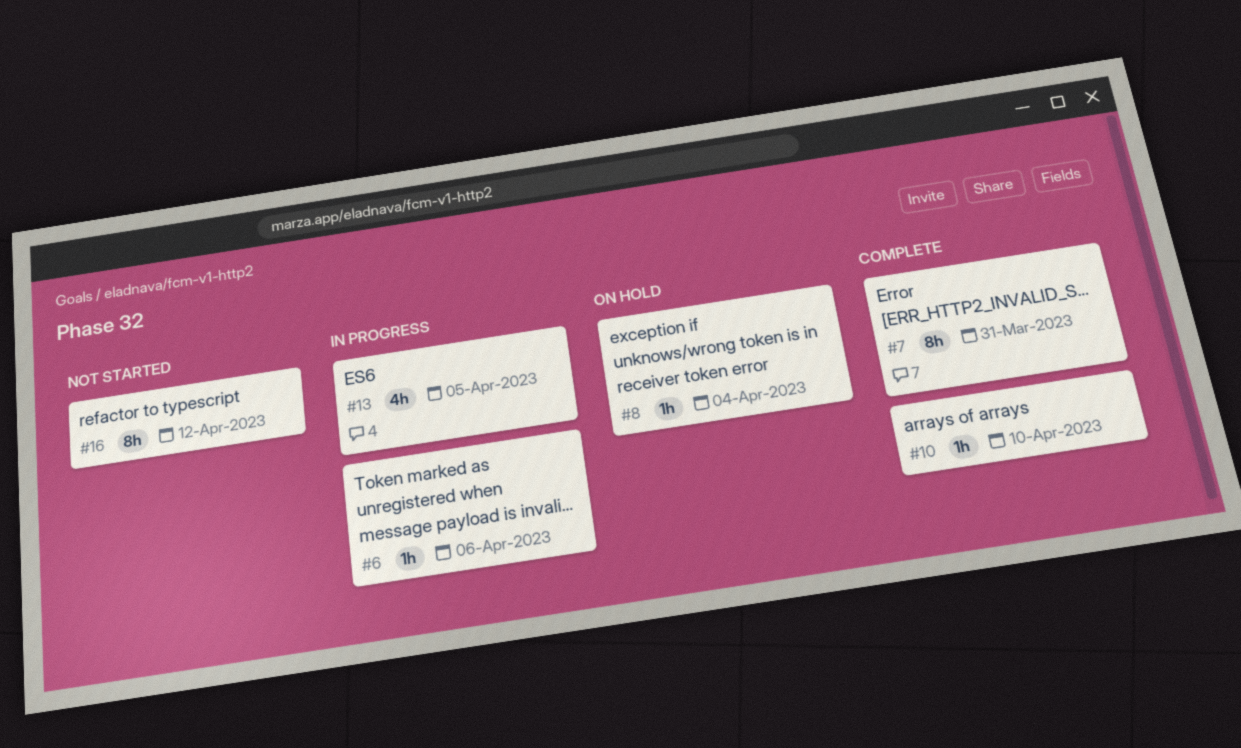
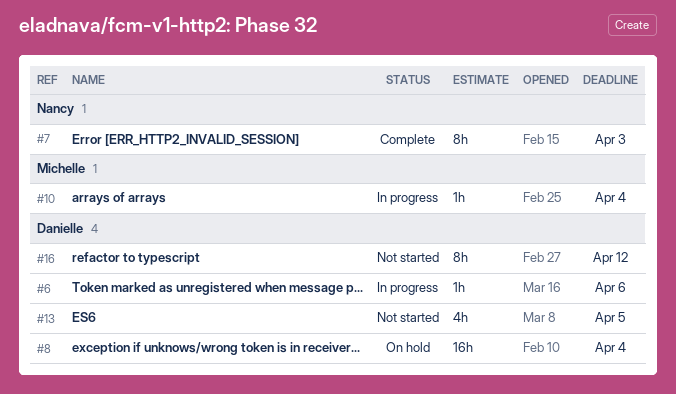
#7, due: Mar 31 -> Apr 3
#8, estimate: 1h -> 16h
#10, status: Complete -> In progress
#10, due: Apr 10 -> Apr 4
#13, status: In progress -> Not started

